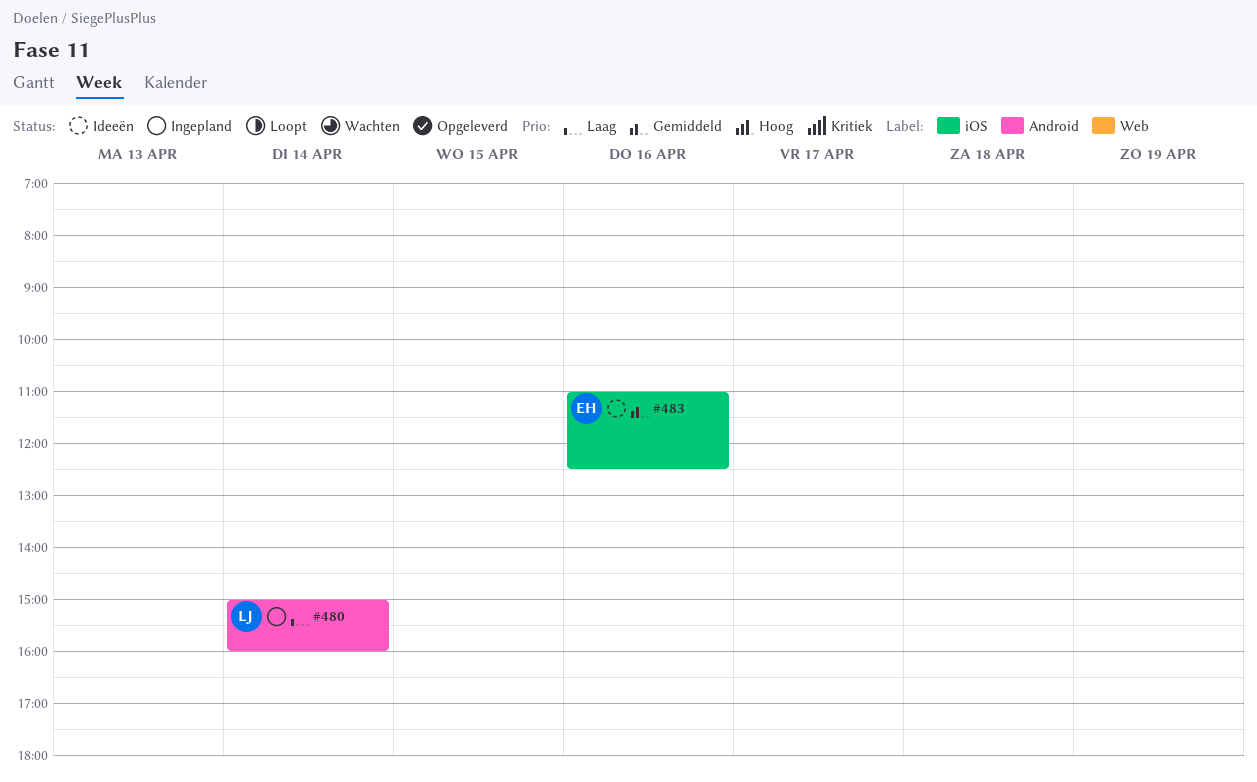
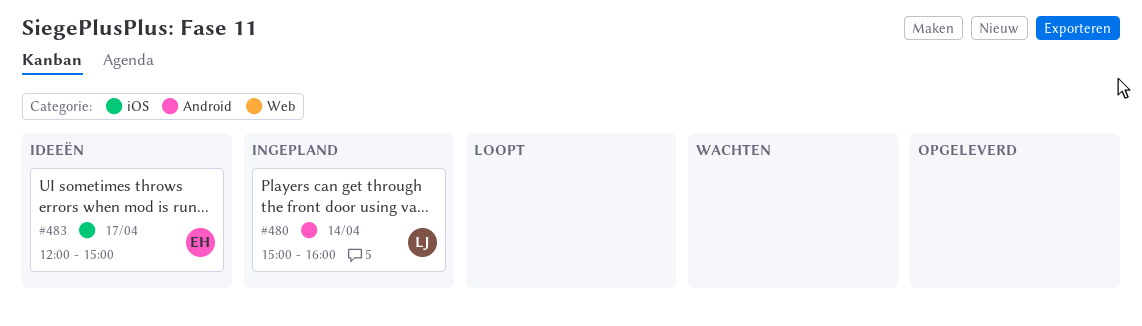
#483, day: Apr 16 -> Apr 17
#483, begins: 11:00 -> 12:00
#483, ends: 12:30 -> 15:00

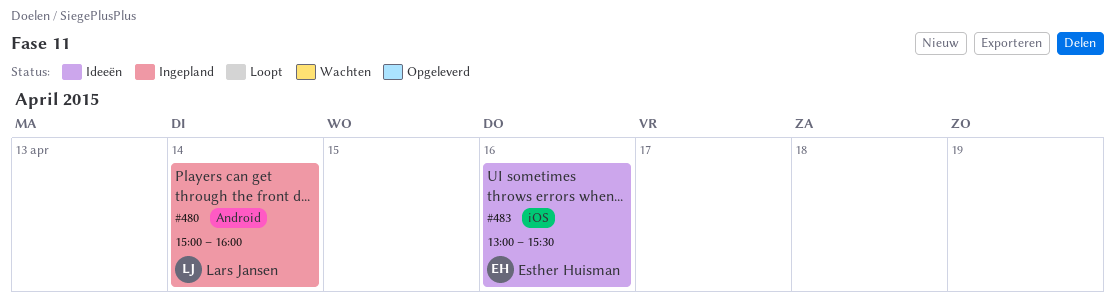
#483, day: Apr 17 -> Apr 16
#483, begins: 12:00 -> 13:00
#483, ends: 15:00 -> 15:30

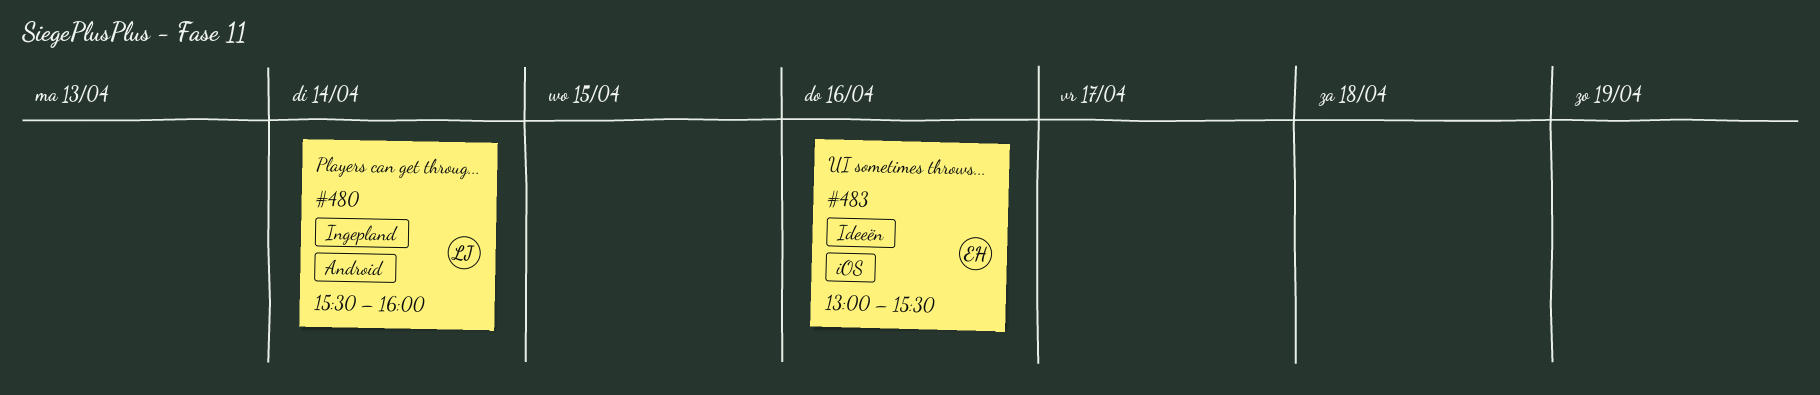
#480, begins: 15:00 -> 15:30

